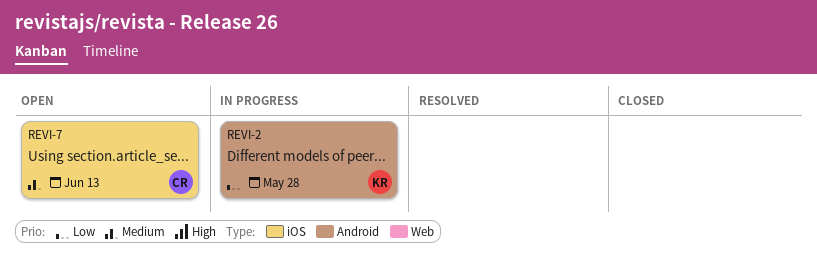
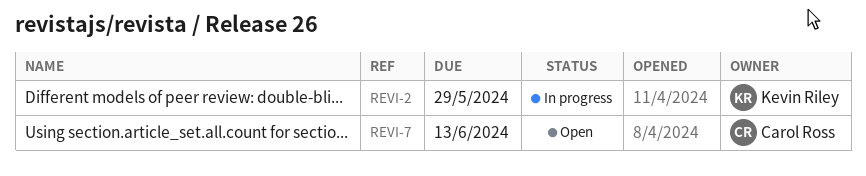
REVI-2, due: May 28 -> May 29

